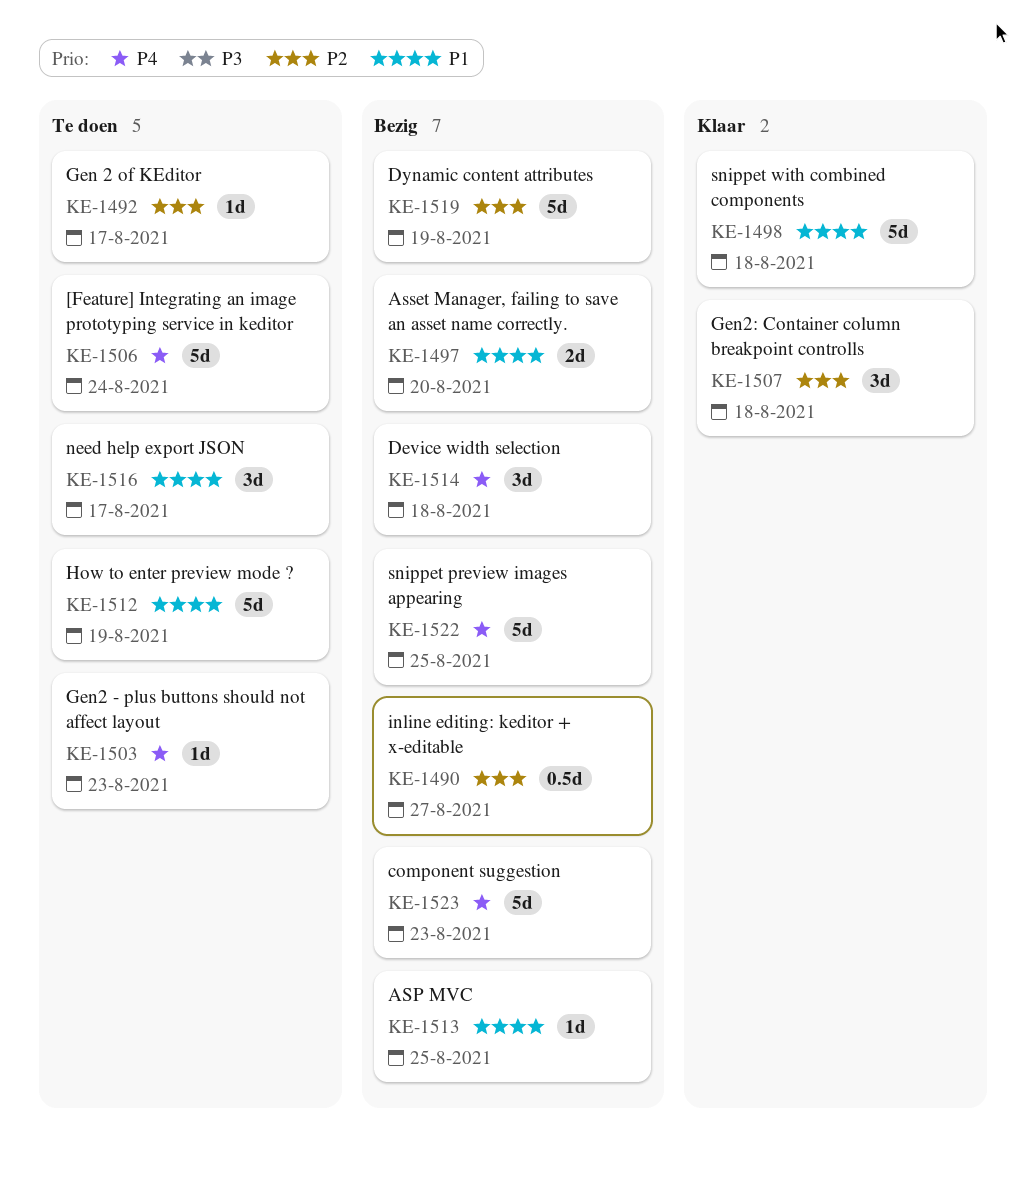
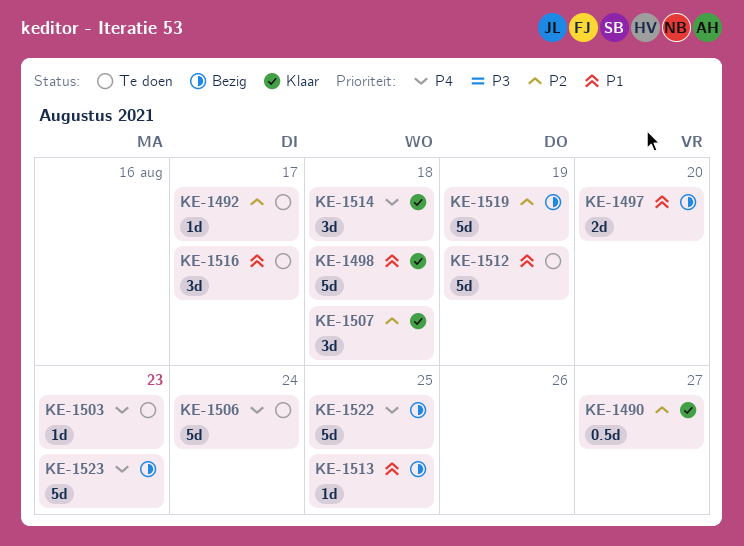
KE-1490, status: Bezig -> Klaar
KE-1514, status: Bezig -> Klaar

